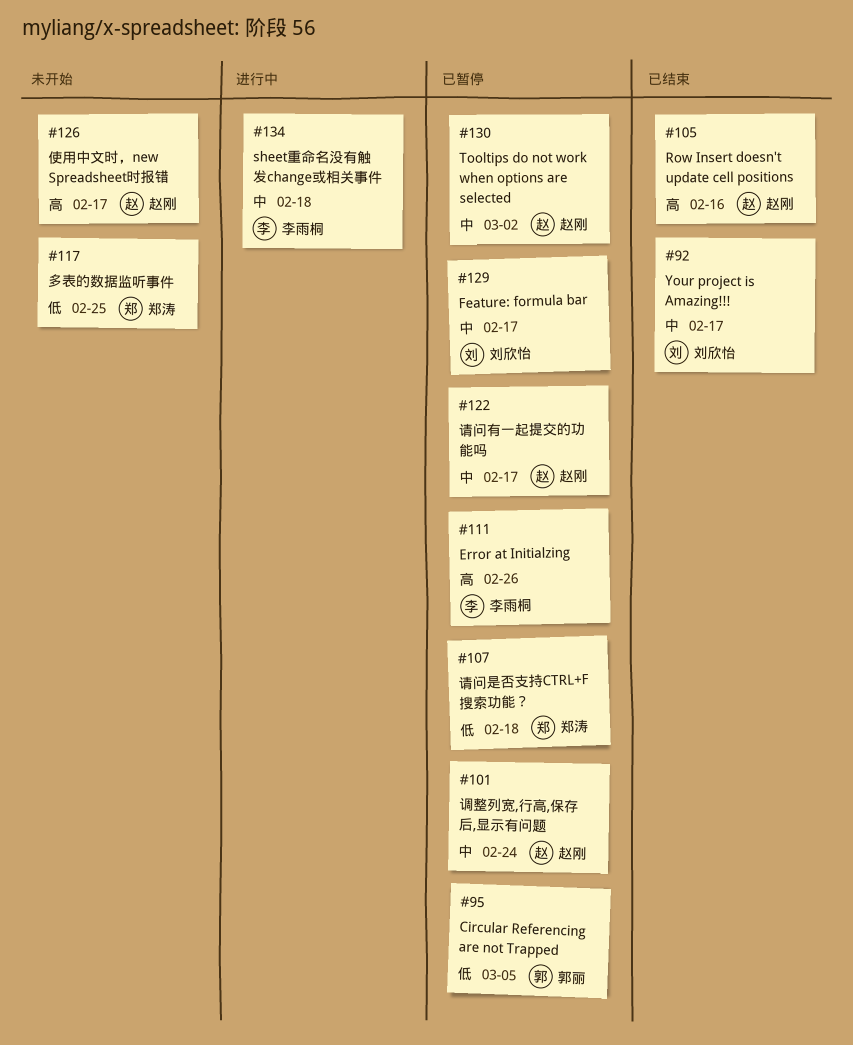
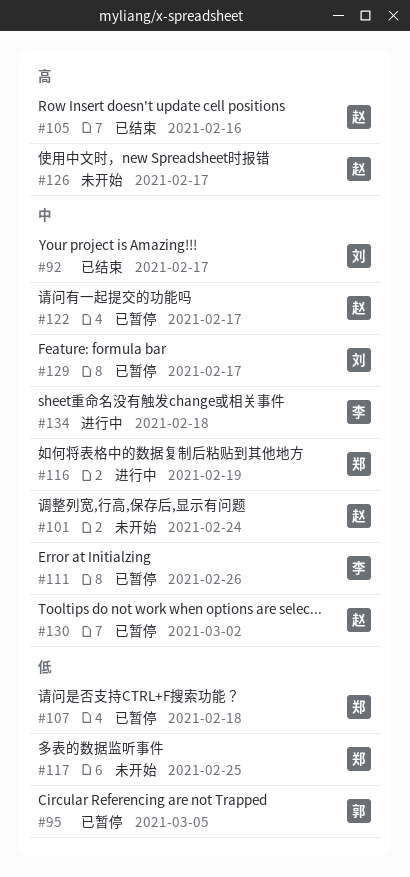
#101, status: 已暂停 -> 未开始
#111, priority: 高 -> 中
#116: none -> present

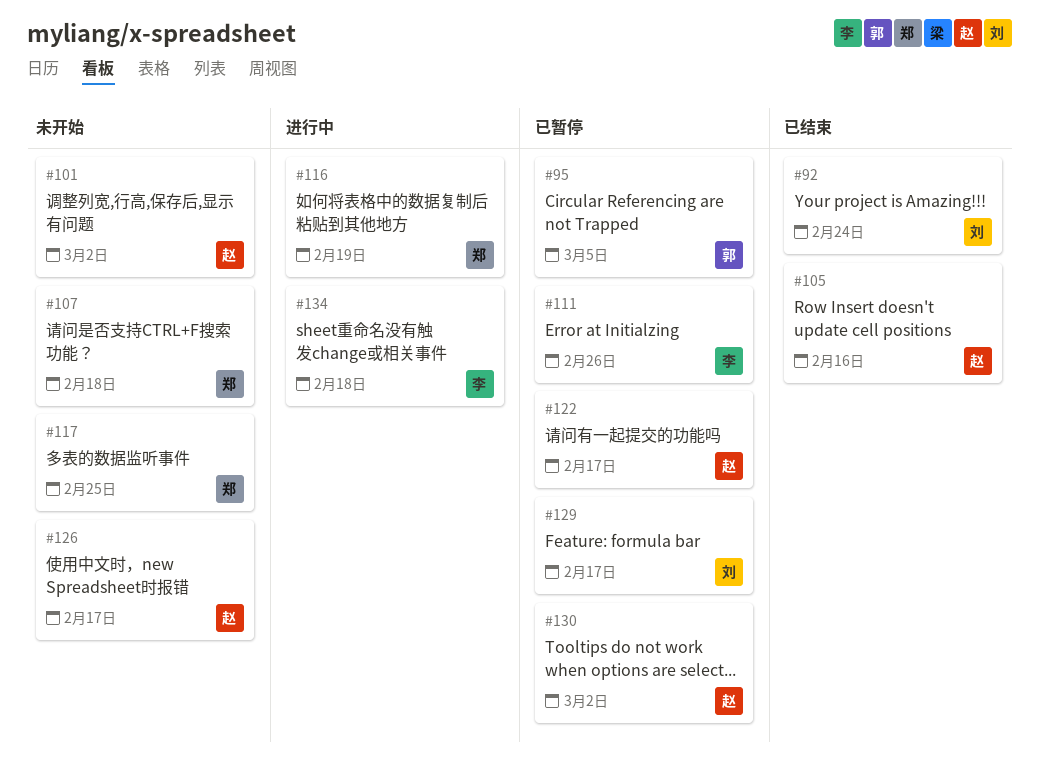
#92, due: Feb 17 -> Feb 24
#101, due: Feb 24 -> Mar 2
#107, status: 已暂停 -> 未开始

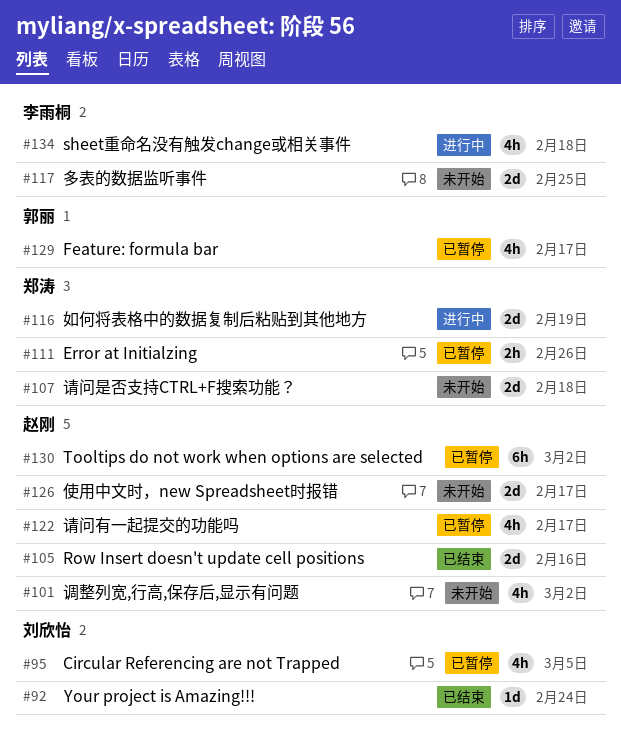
#95, owner: 郭丽 -> 刘欣怡
#111, owner: 李雨桐 -> 郑涛
#117, owner: 郑涛 -> 李雨桐
#129, owner: 刘欣怡 -> 郭丽

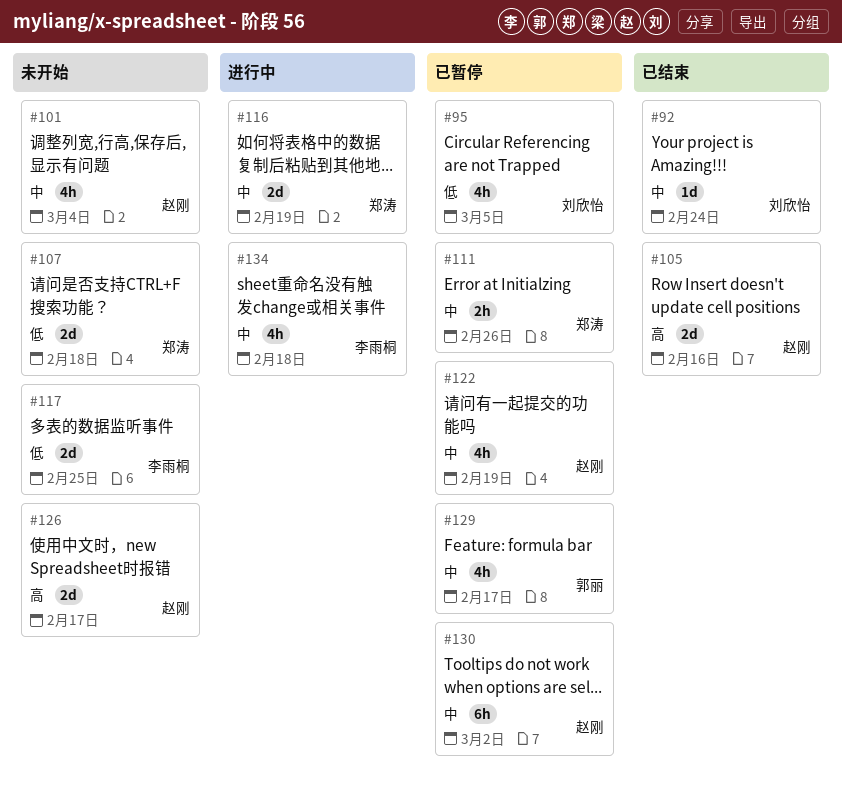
#101, due: Mar 2 -> Mar 4
#122, due: Feb 17 -> Feb 19

